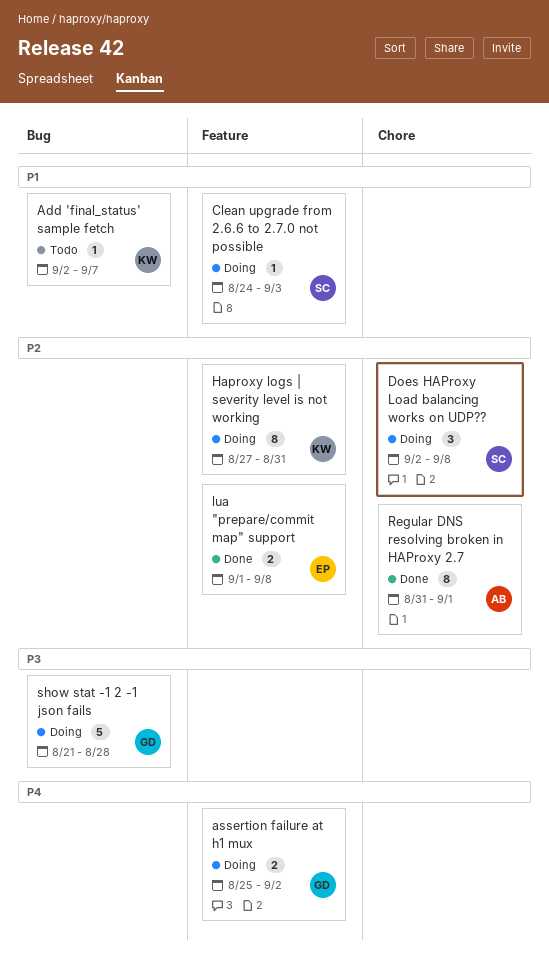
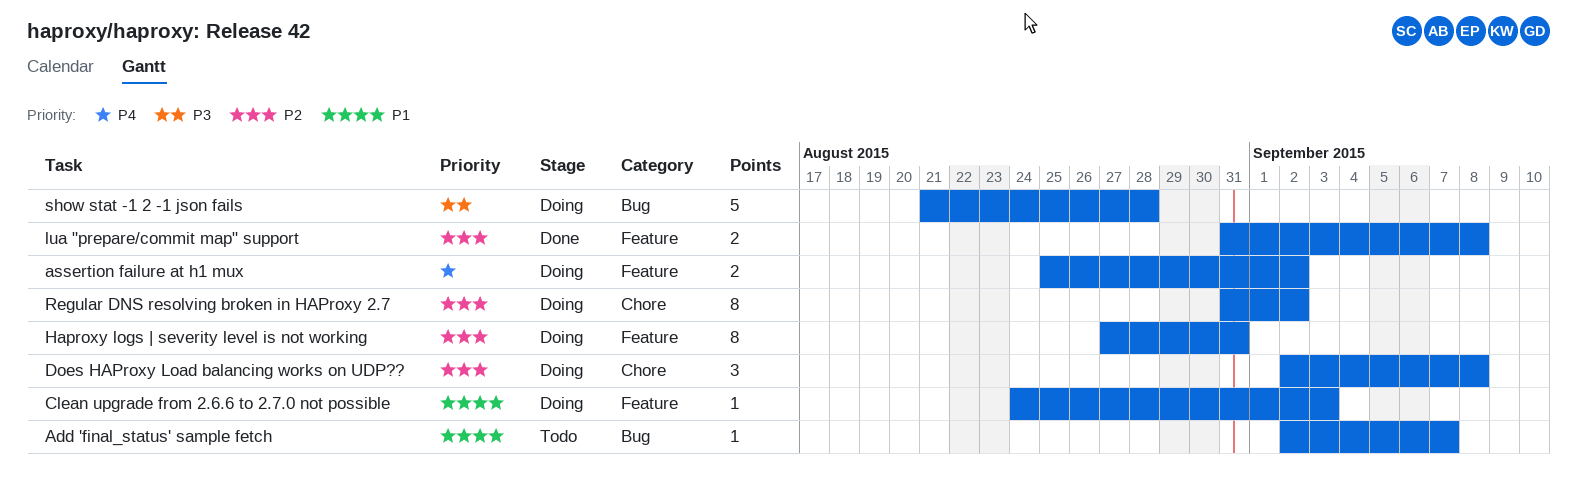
lua "prepare/commit map" support, start: Sep 1 -> Aug 31
Regular DNS resolving broken in HAProxy 2.7, status: Done -> Doing
Regular DNS resolving broken in HAProxy 2.7, due: Sep 1 -> Sep 2

